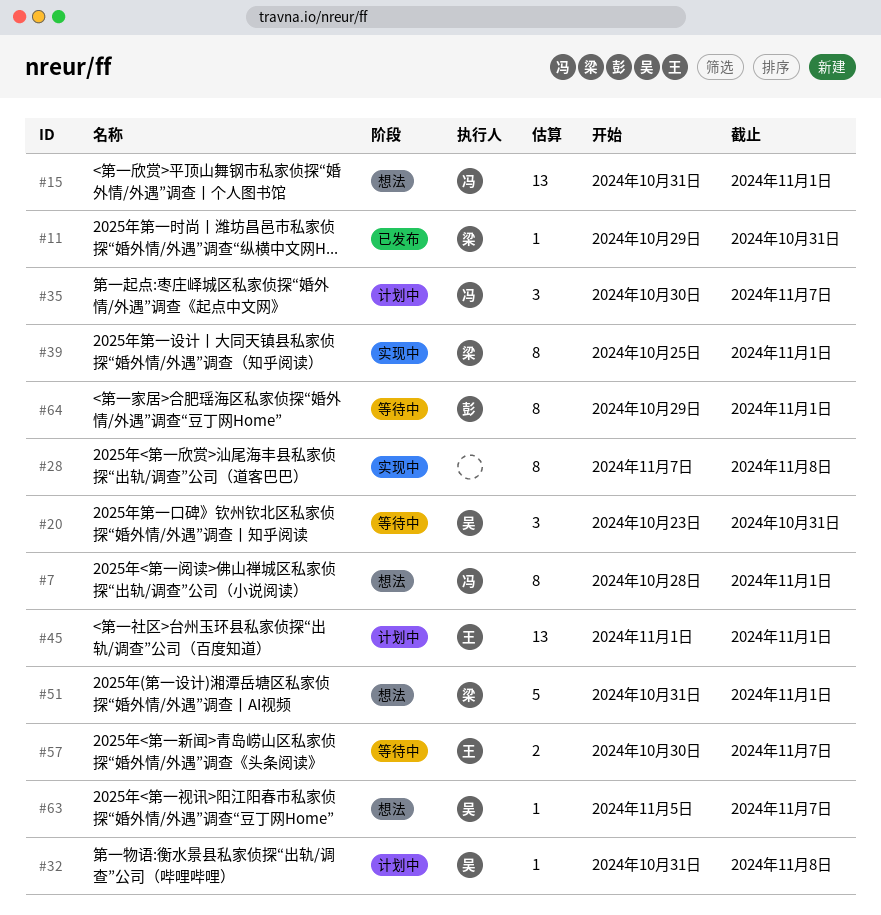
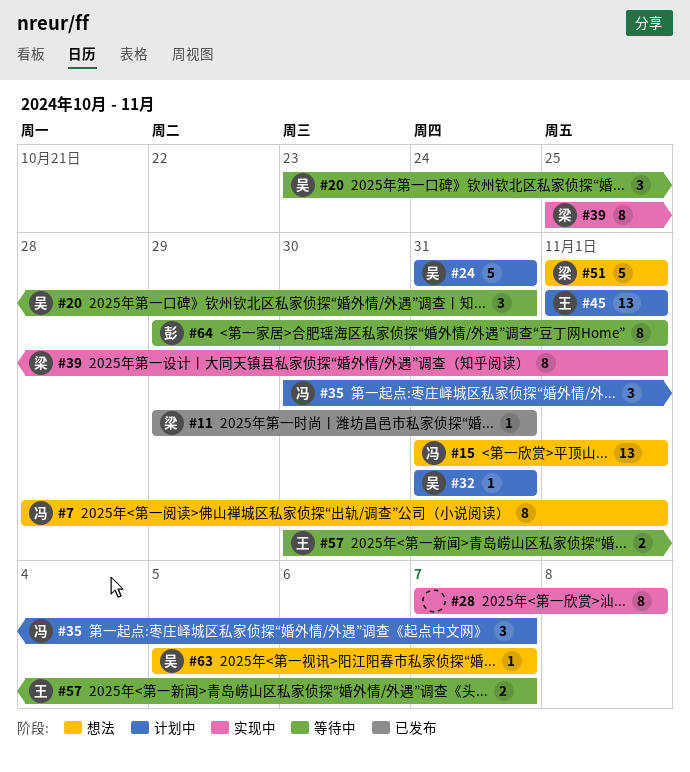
#24: none -> present
#32, due: Nov 8 -> Oct 31
#51, start: Oct 31 -> Nov 1

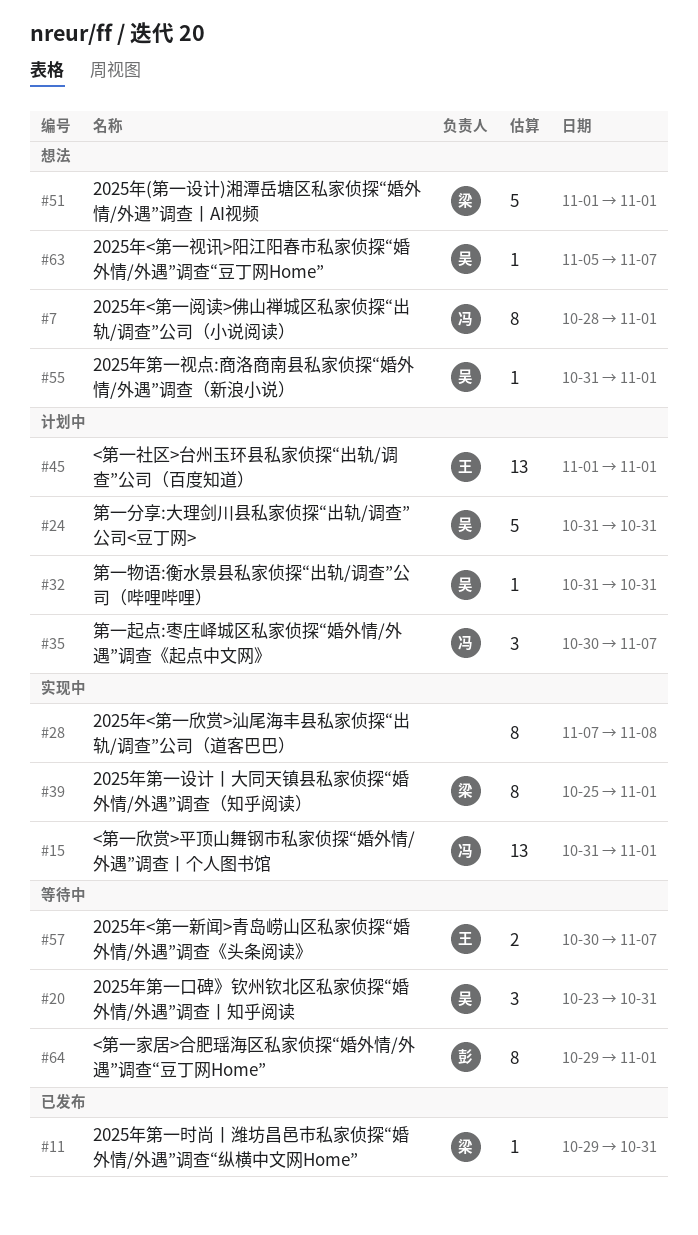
#15, status: 想法 -> 实现中
#55: none -> present

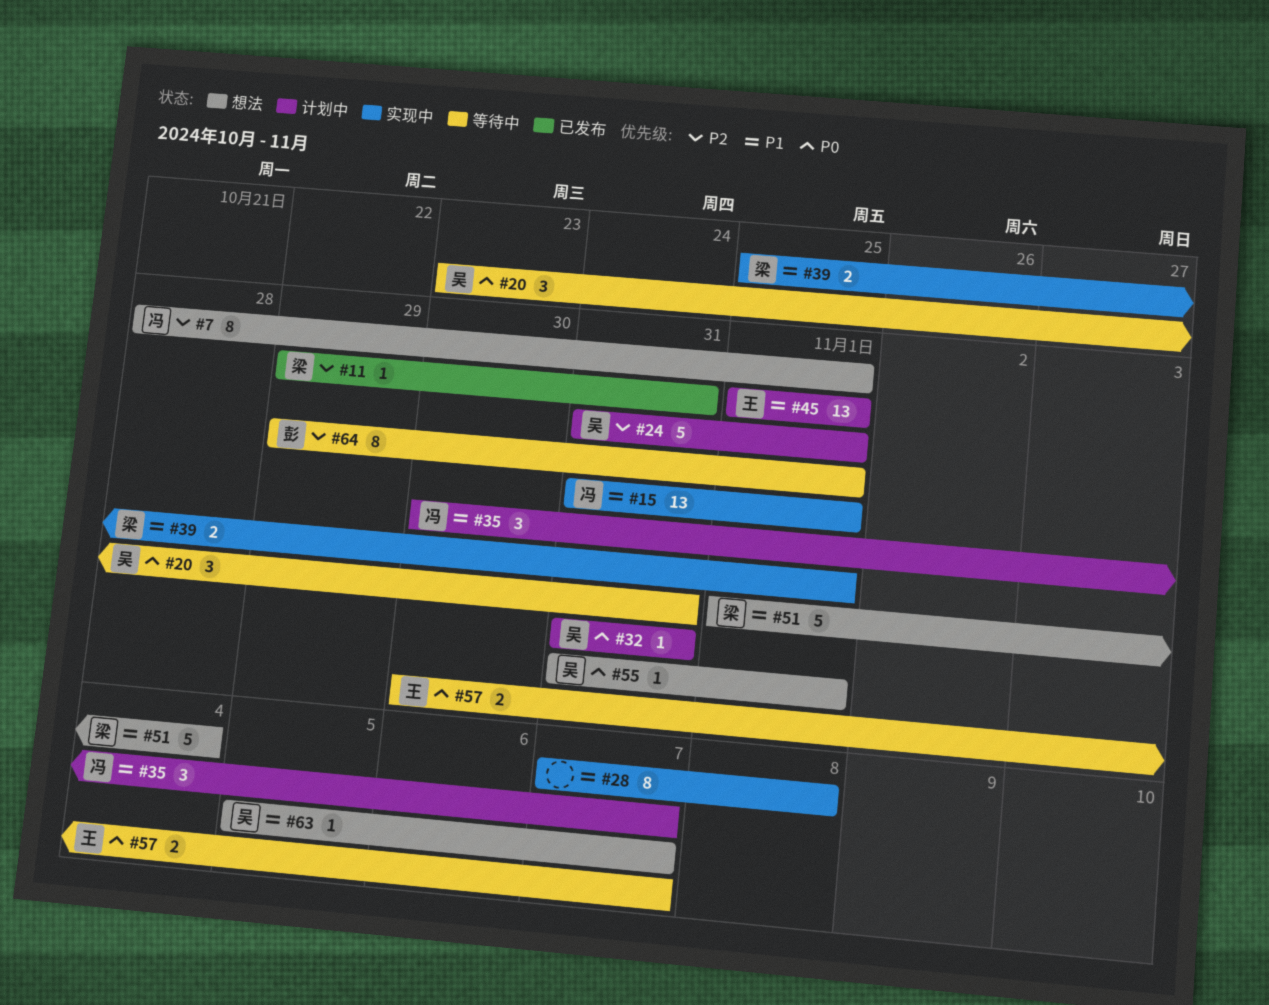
#24, due: Oct 31 -> Nov 1
#39, estimate: 8 -> 2
#51, due: Nov 1 -> Nov 4

